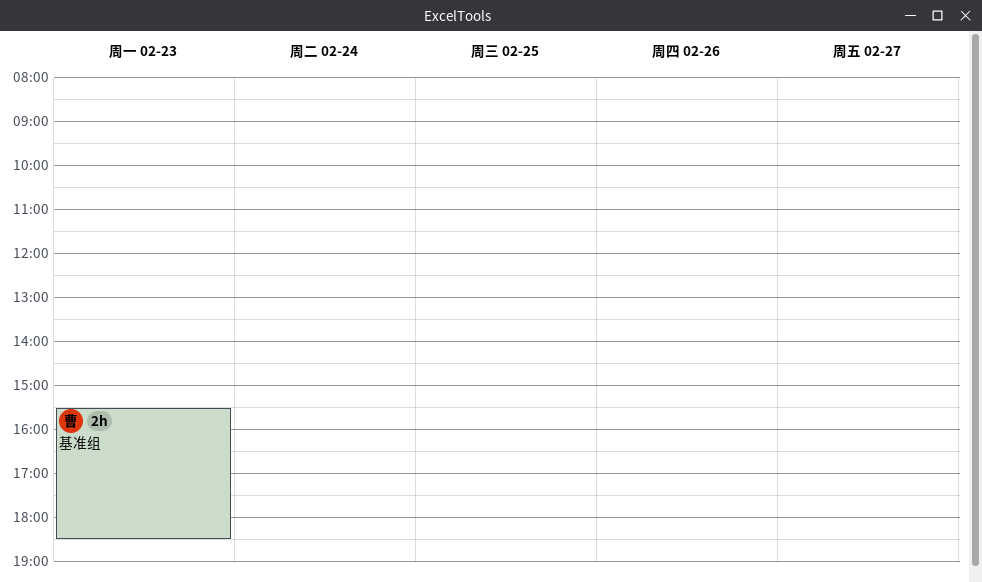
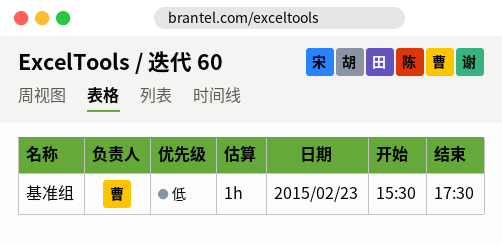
基准组, estimate: 2h -> 1h
基准组, ends: 18:30 -> 17:30

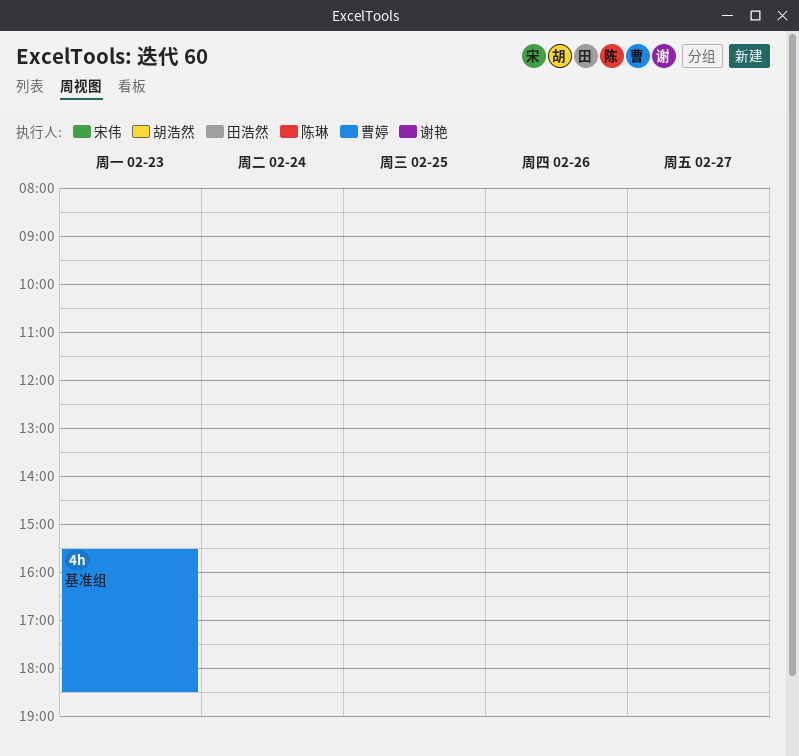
基准组, estimate: 1h -> 4h
基准组, ends: 17:30 -> 18:30

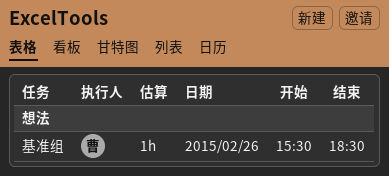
基准组, estimate: 4h -> 1h
基准组, day: Feb 23 -> Feb 26

